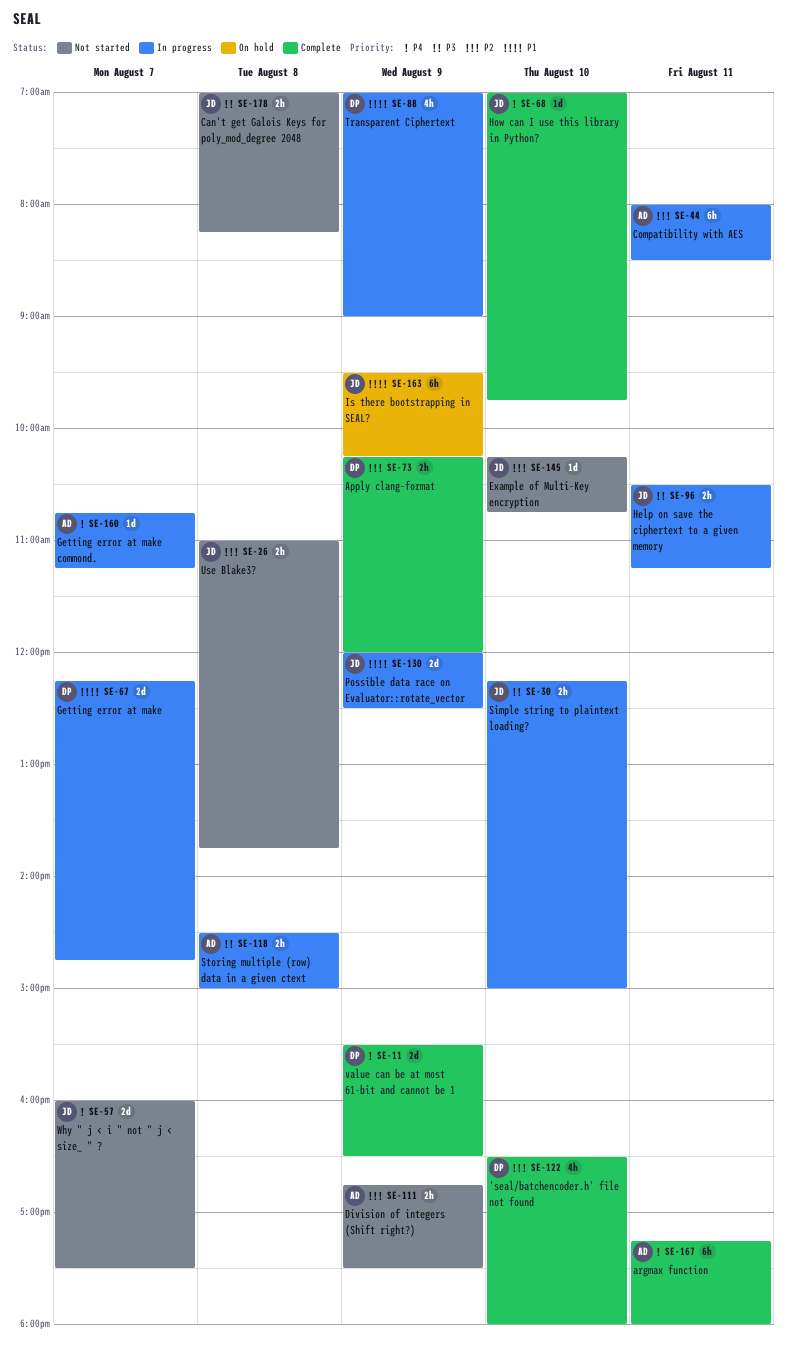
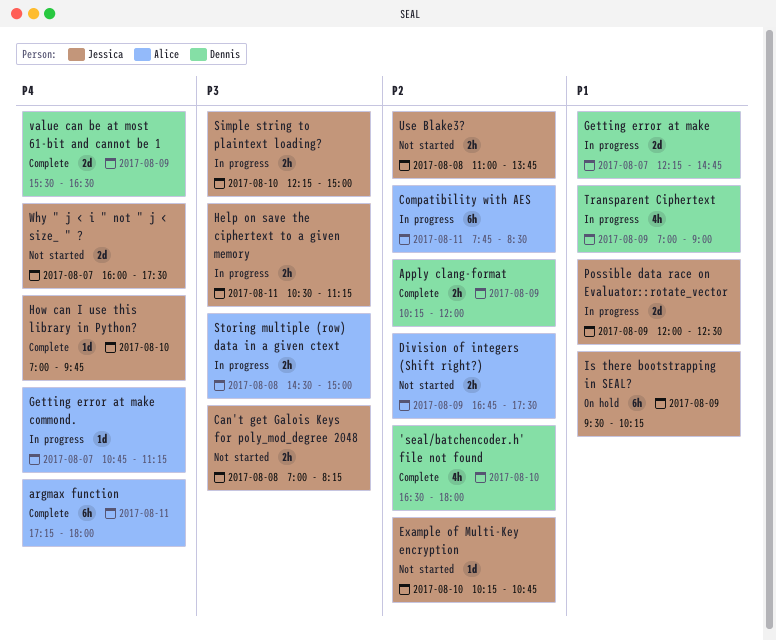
Compatibility with AES, begins: 08:00 -> 07:45

